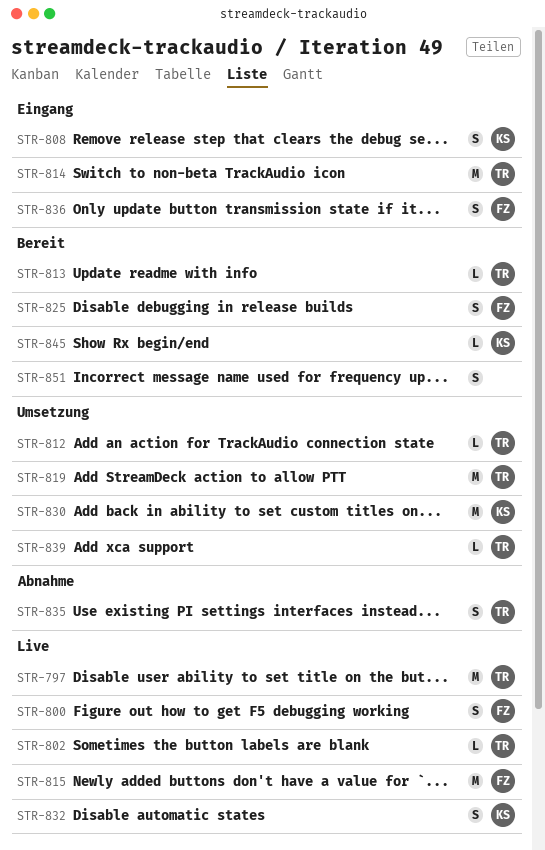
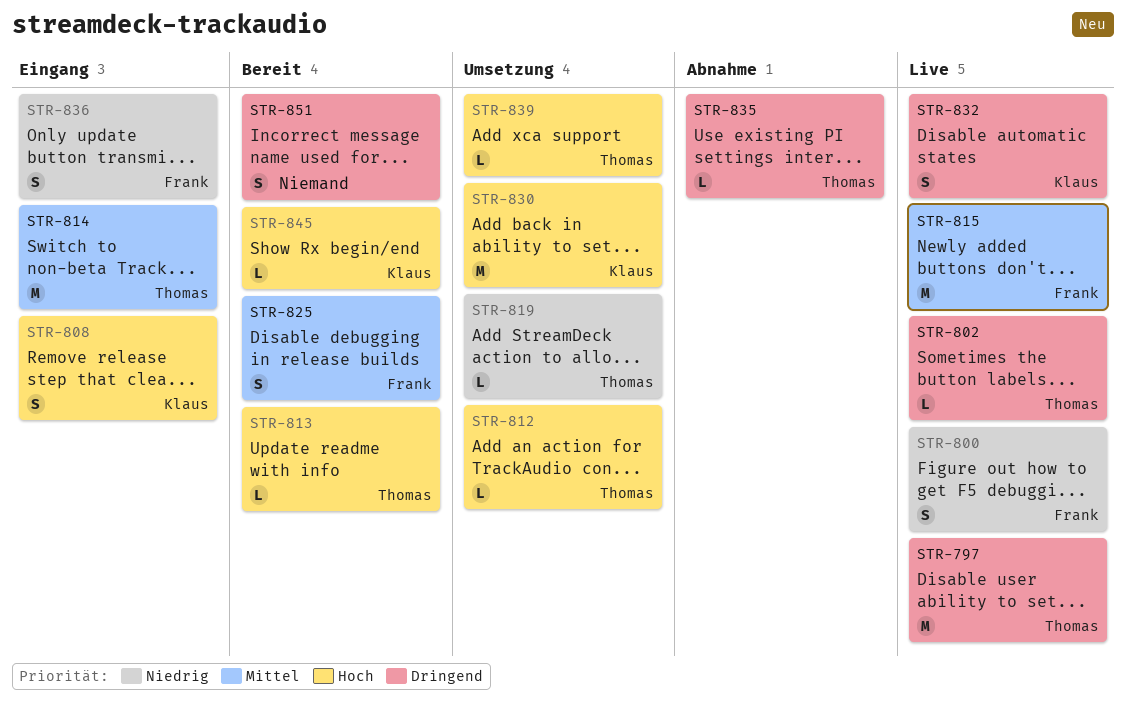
STR-819, estimate: M -> L
STR-835, estimate: S -> L

